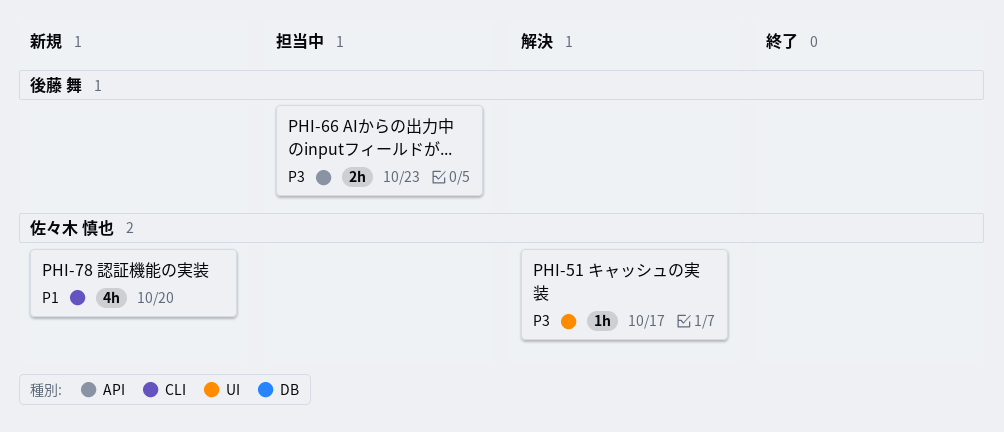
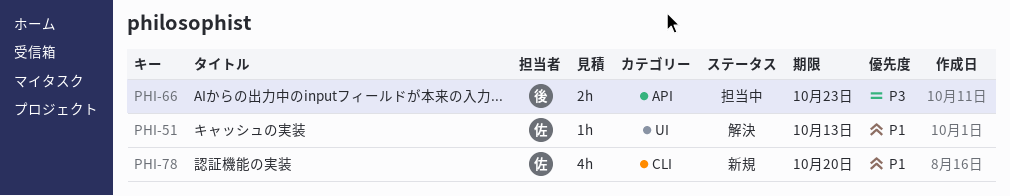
PHI-51, priority: P3 -> P1
PHI-51, due: Oct 17 -> Oct 13

